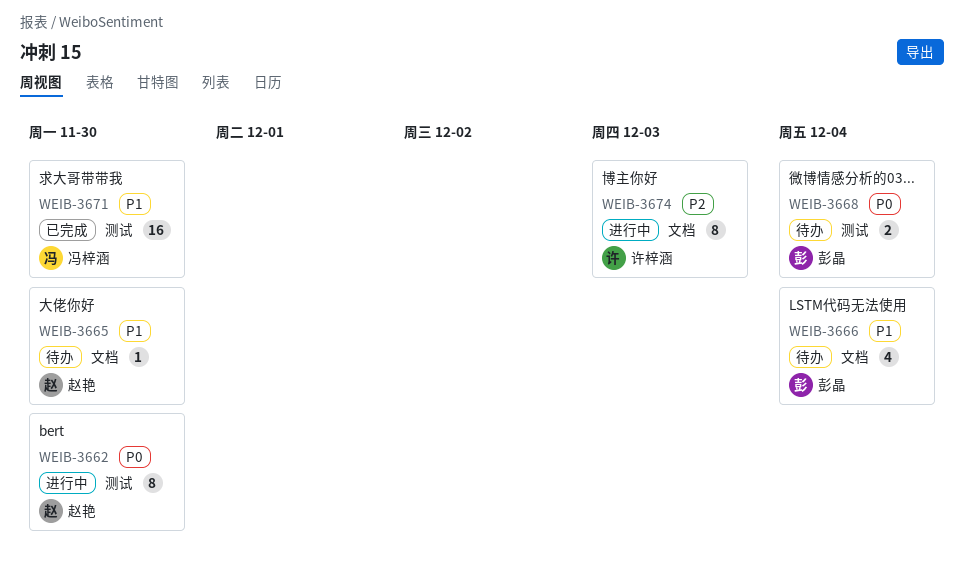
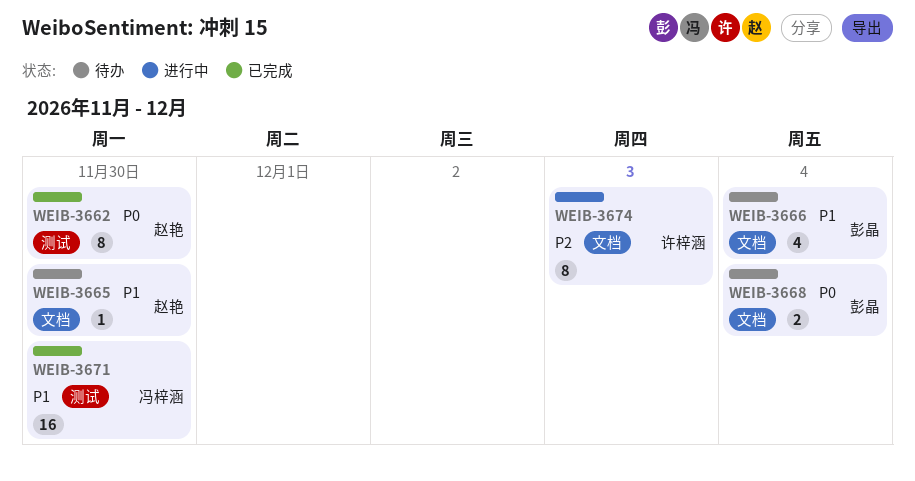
WEIB-3662, status: 进行中 -> 已完成
WEIB-3668, label: 测试 -> 文档

